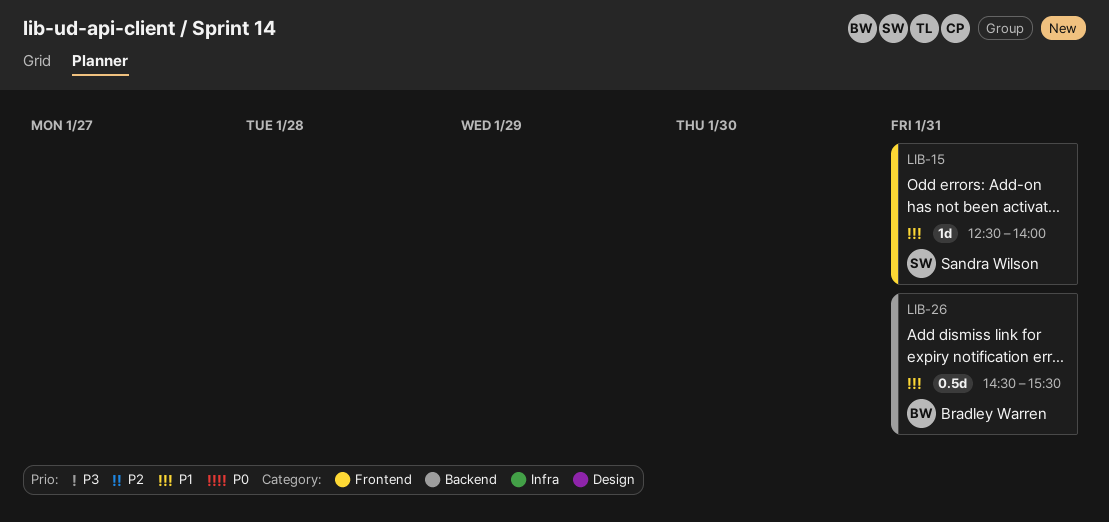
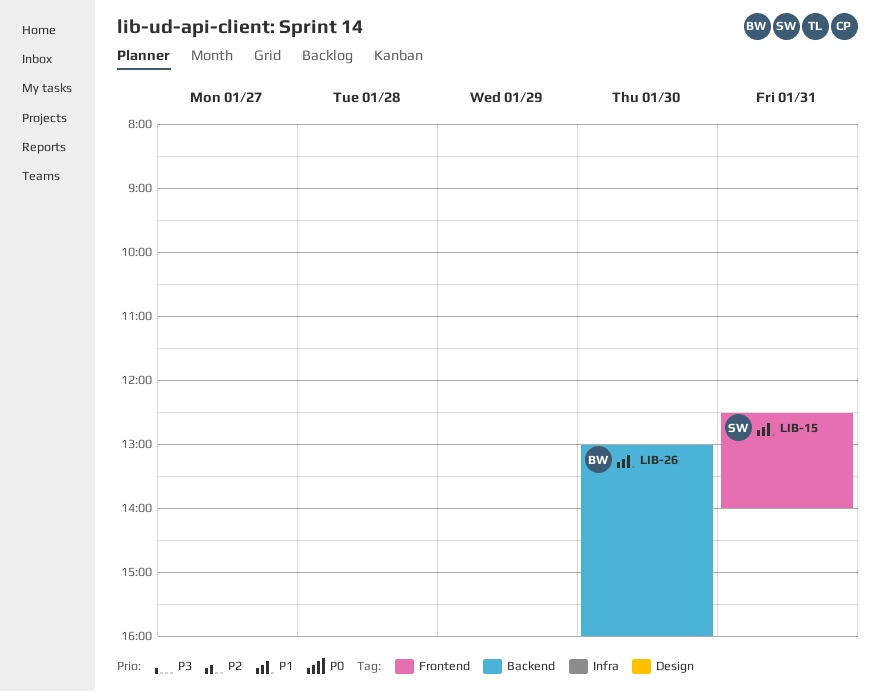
LIB-26, day: Jan 31 -> Jan 30
LIB-26, begins: 14:30 -> 13:00
LIB-26, ends: 15:30 -> 16:00

